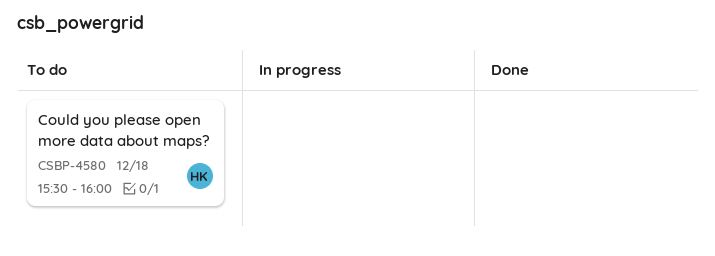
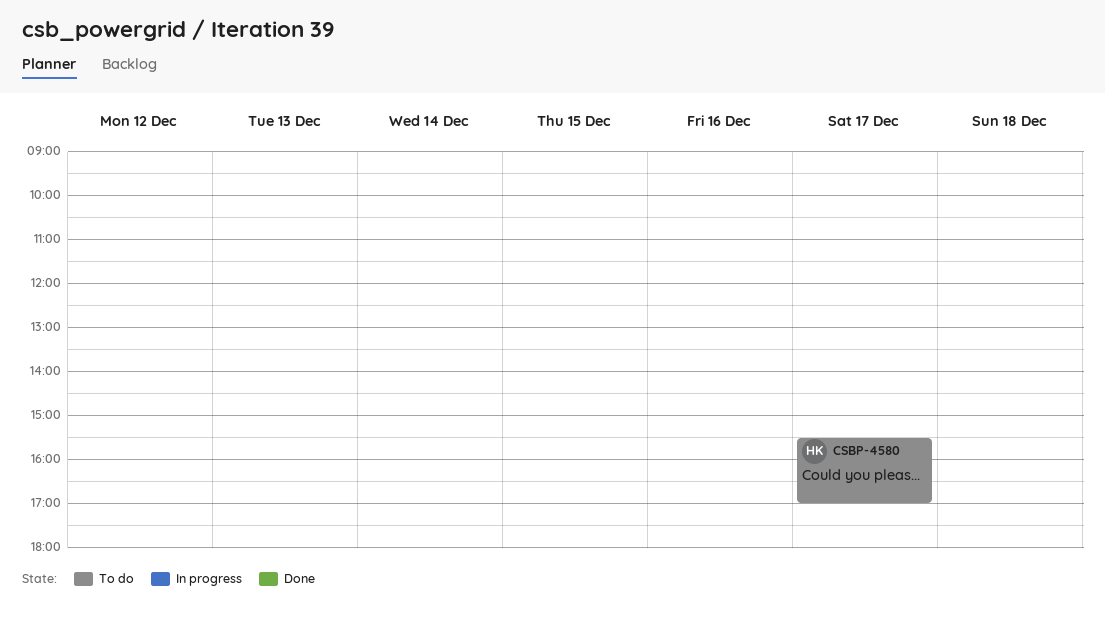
CSBP-4580, day: Dec 18 -> Dec 17
CSBP-4580, ends: 16:00 -> 17:00

